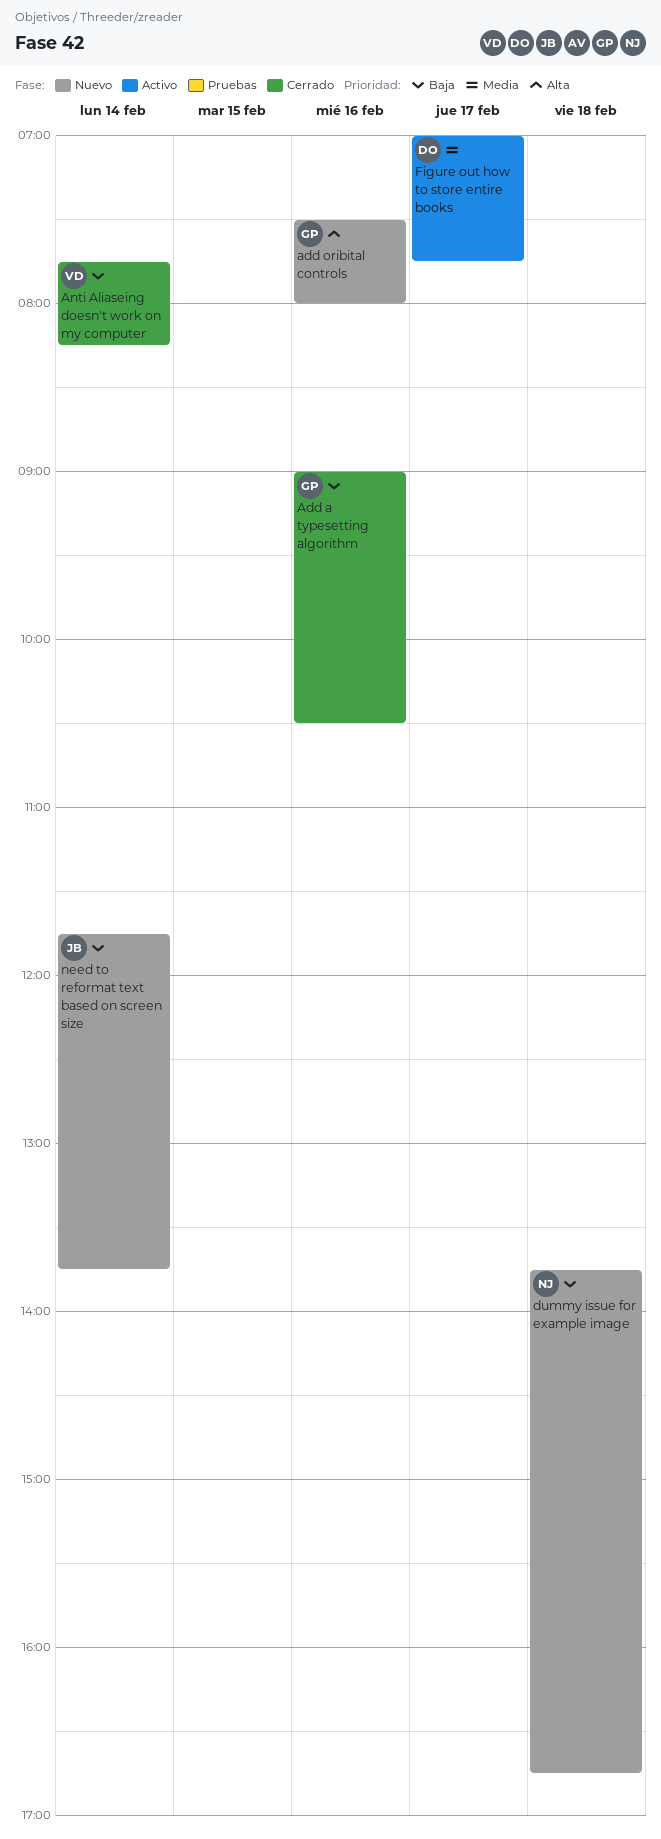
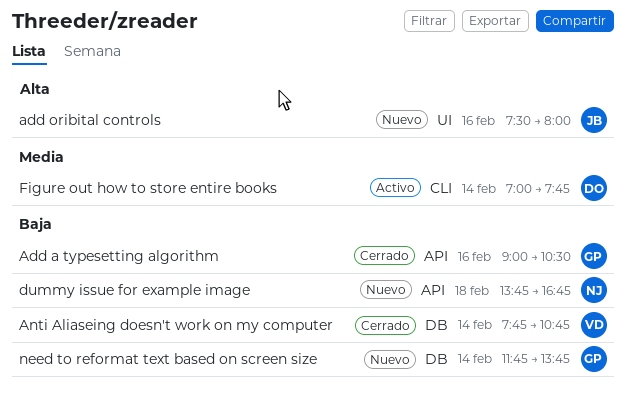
add oribital controls, owner: GP -> JB
Anti Aliaseing doesn't work on my computer, ends: 08:15 -> 10:45
Figure out how to store entire books, day: Feb 17 -> Feb 14
need to reformat text based on screen size, owner: JB -> GP

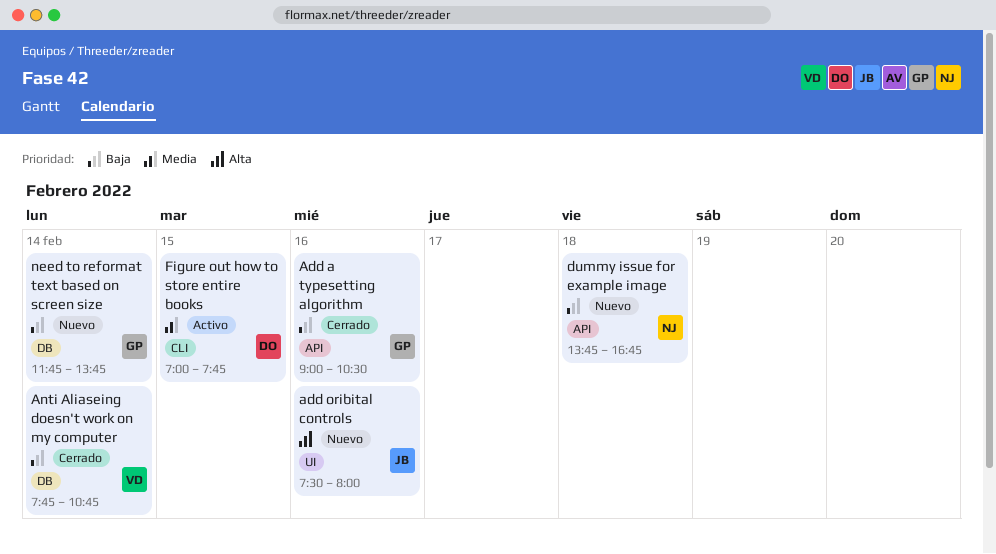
Figure out how to store entire books, day: Feb 14 -> Feb 15

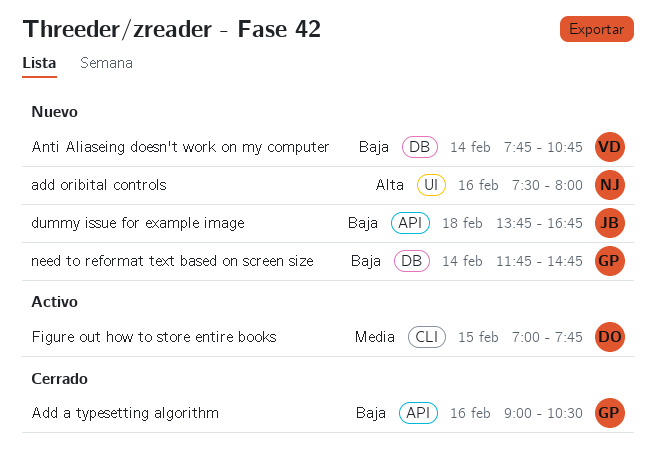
add oribital controls, owner: JB -> NJ
Anti Aliaseing doesn't work on my computer, status: Cerrado -> Nuevo
dummy issue for example image, owner: NJ -> JB
need to reformat text based on screen size, ends: 13:45 -> 14:45

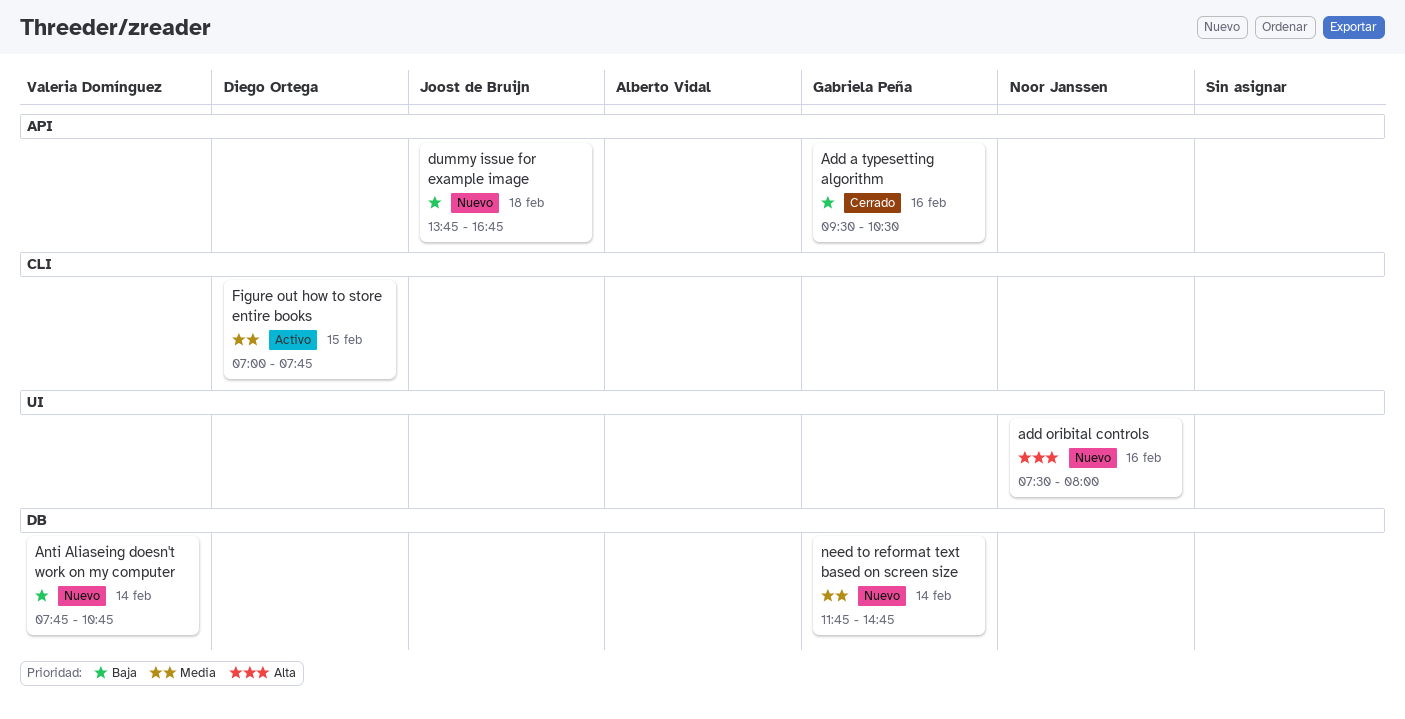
Add a typesetting algorithm, begins: 09:00 -> 09:30
need to reformat text based on screen size, priority: Baja -> Media

